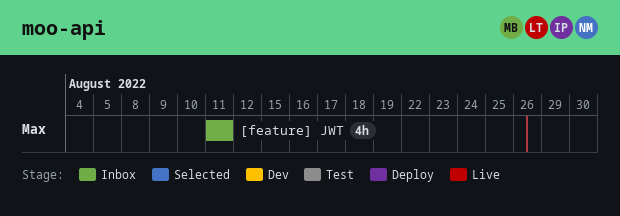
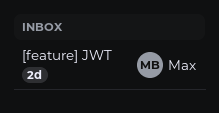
[feature] JWT, estimate: 4h -> 2d

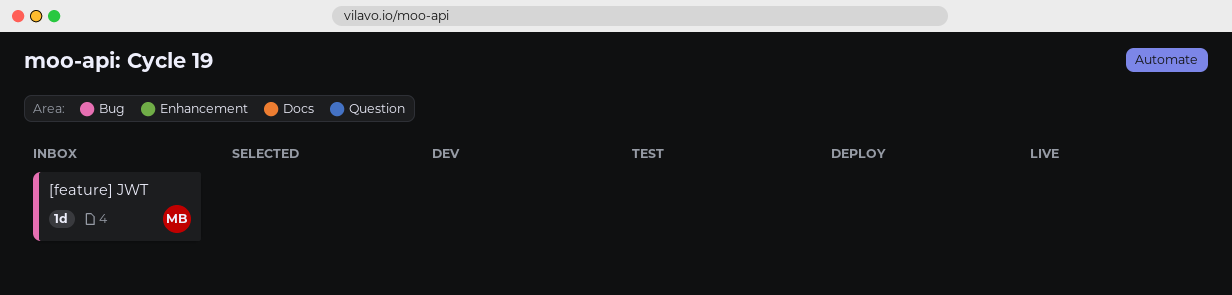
[feature] JWT, estimate: 2d -> 1d

